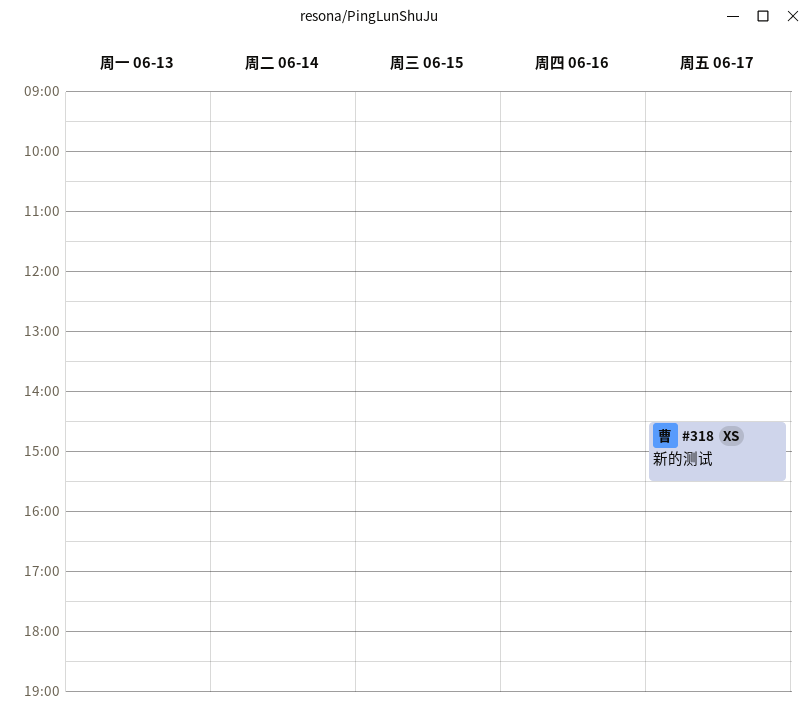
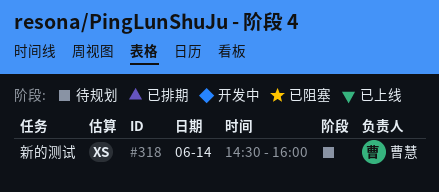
#318, day: Jun 17 -> Jun 14
#318, ends: 15:30 -> 16:00

